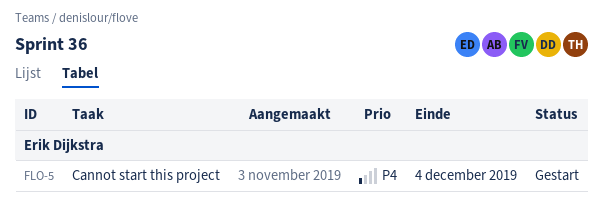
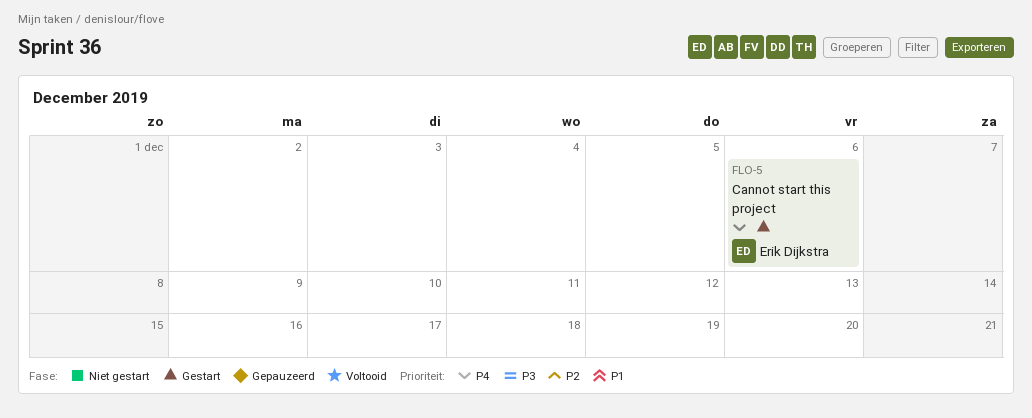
FLO-5, due: Dec 4 -> Dec 6

